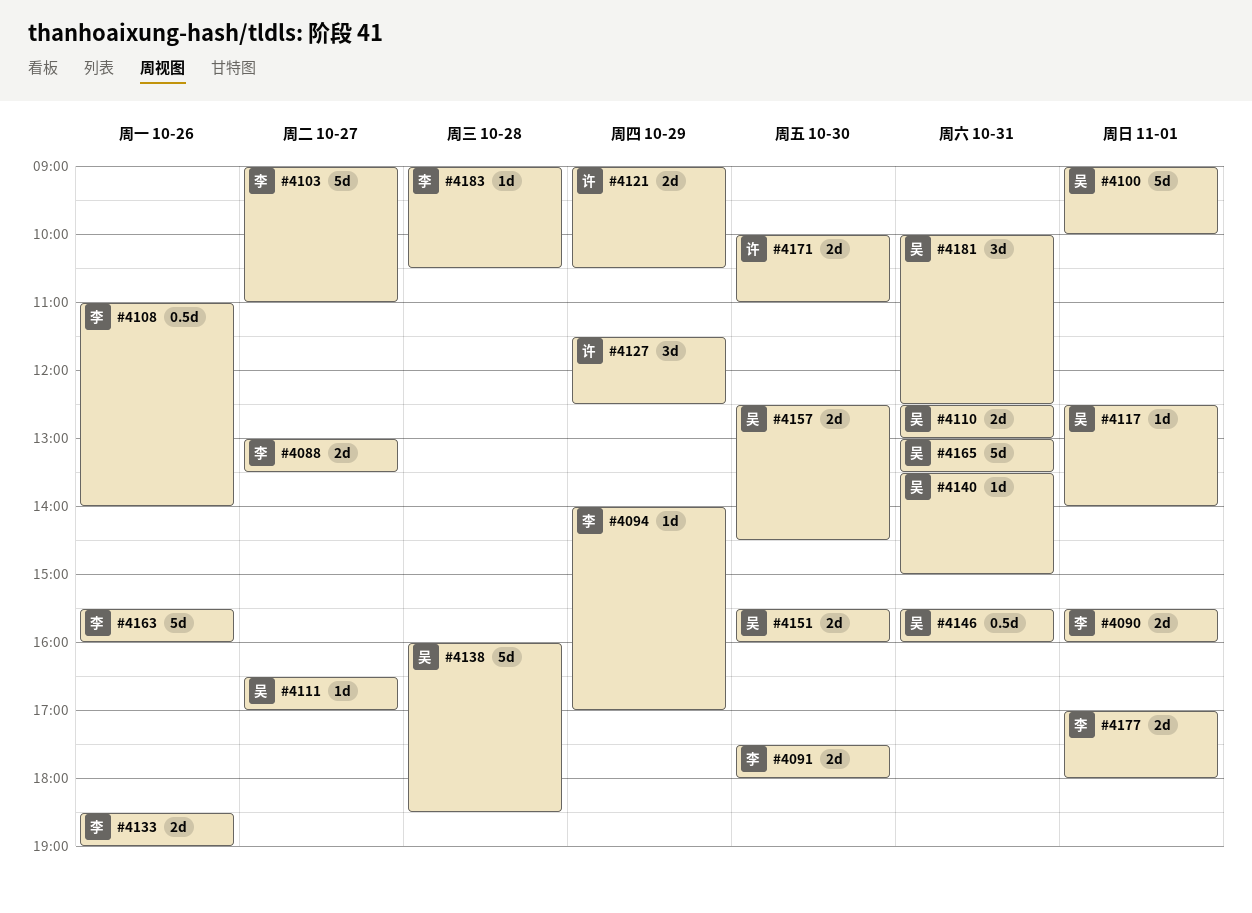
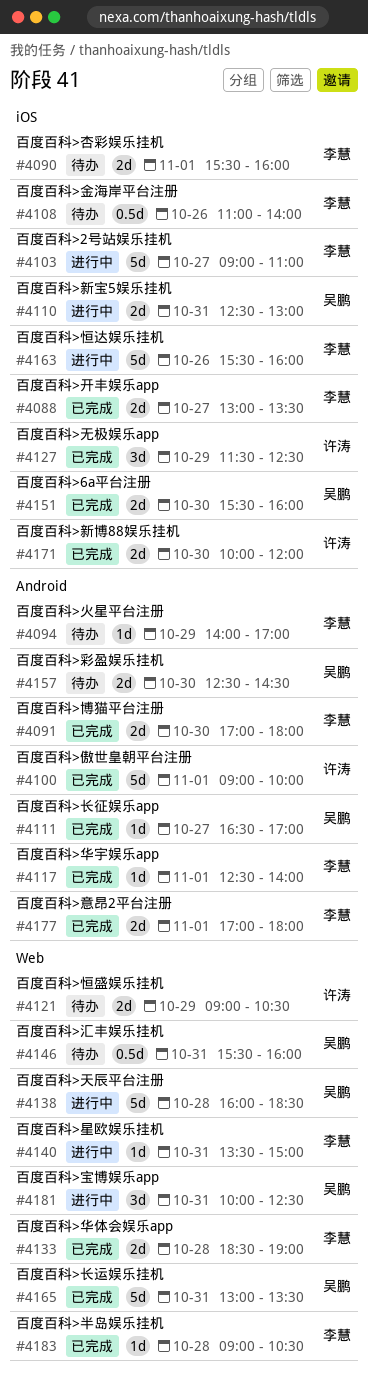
#4091, begins: 17:30 -> 17:00
#4100, owner: 吴鹏 -> 许涛
#4117, owner: 吴鹏 -> 李慧
#4133, day: Oct 26 -> Oct 28
#4140, owner: 吴鹏 -> 李慧
#4171, ends: 11:00 -> 12:00

